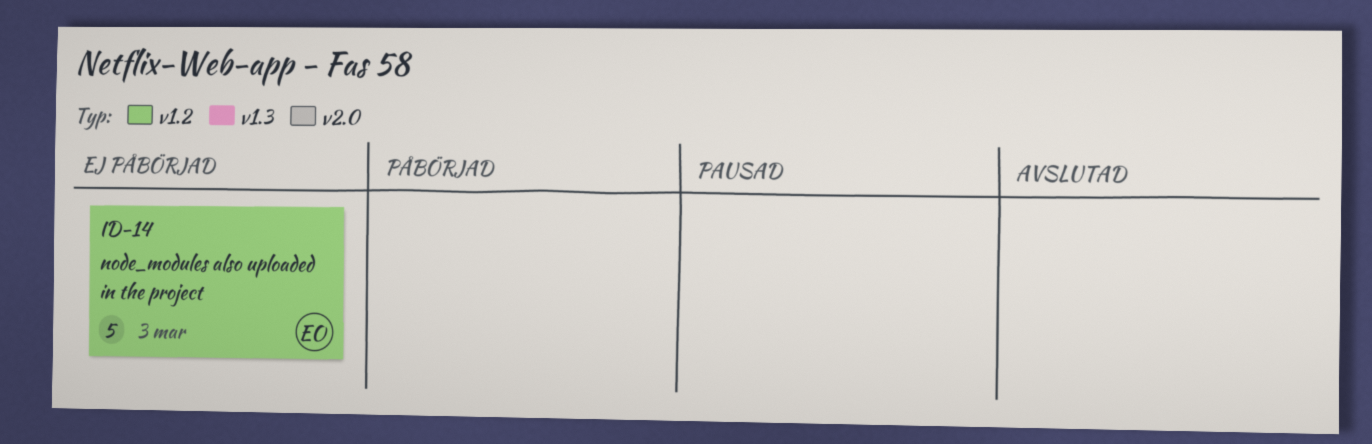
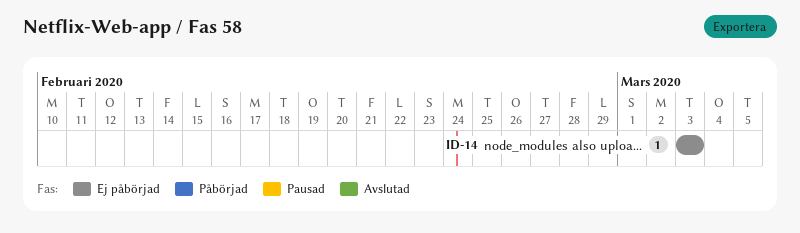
ID-14, estimate: 5 -> 1

